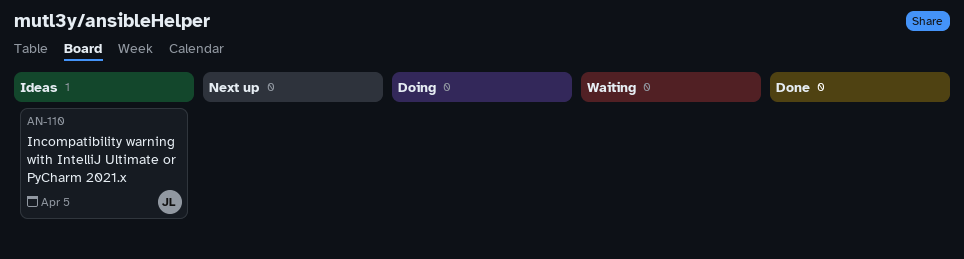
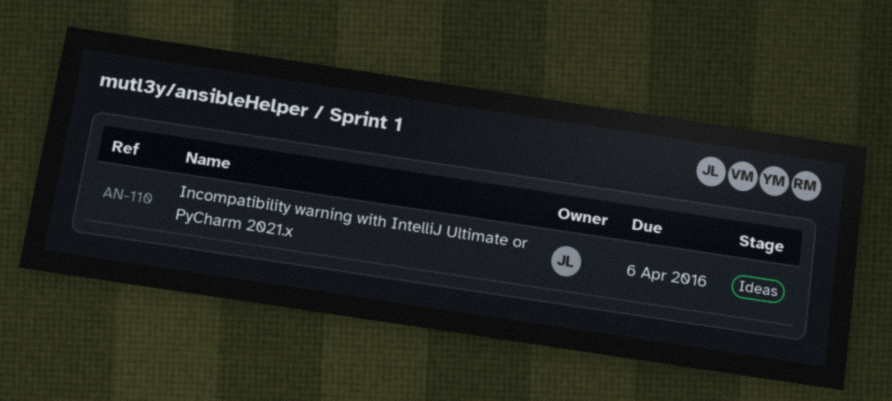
AN-110, due: Apr 5 -> Apr 6

